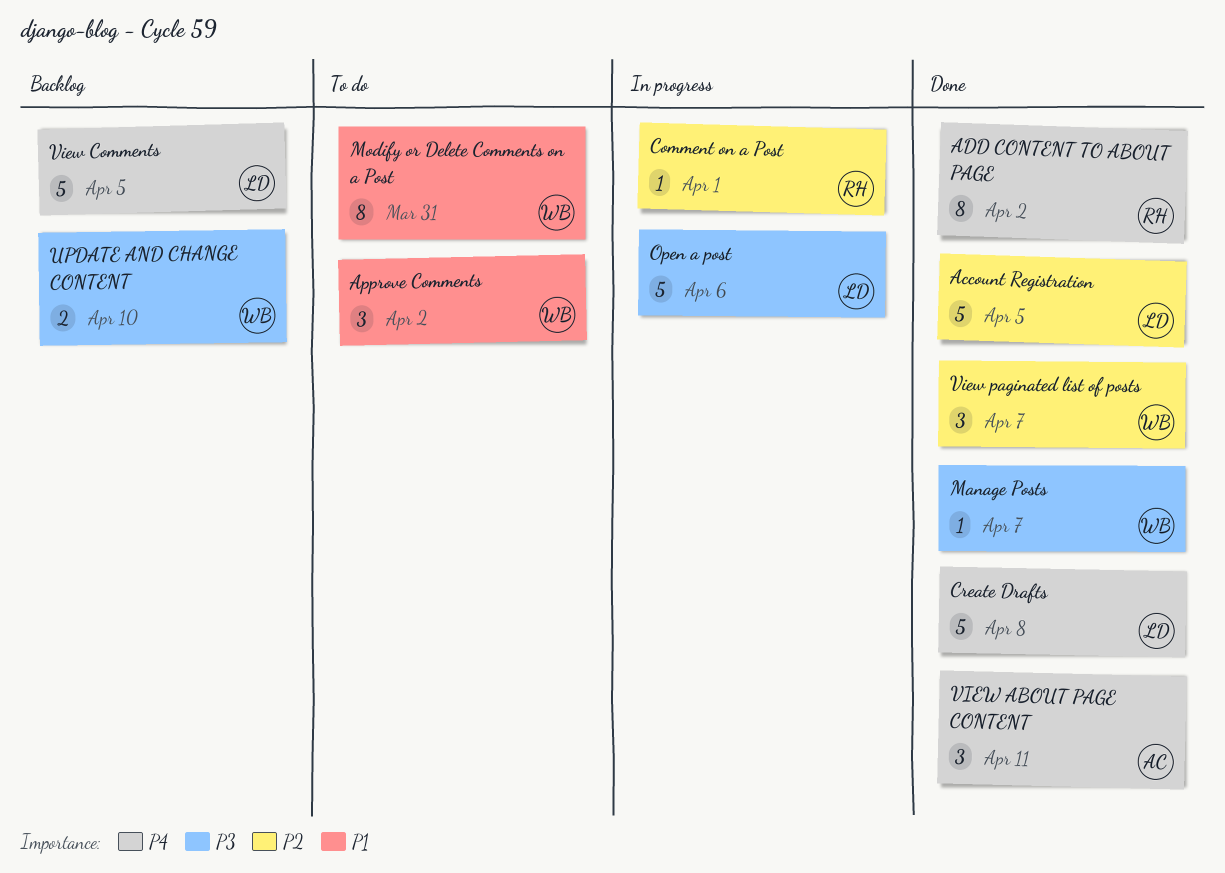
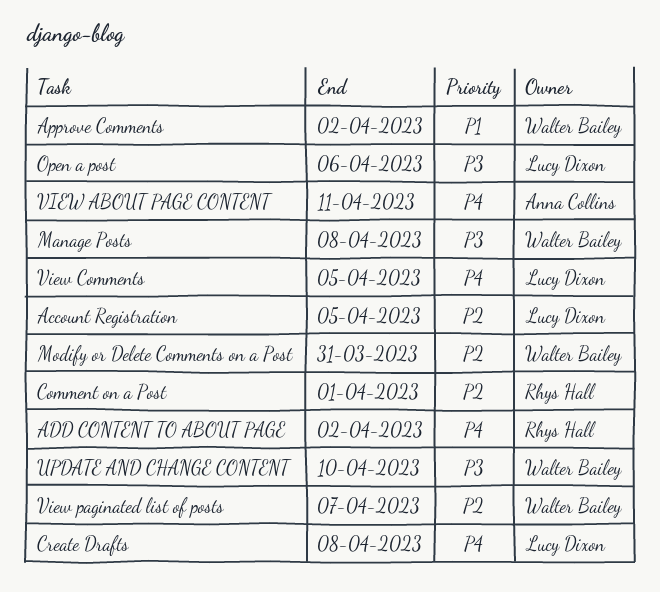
Manage Posts, due: Apr 7 -> Apr 8
Modify or Delete Comments on a Post, priority: P1 -> P2

